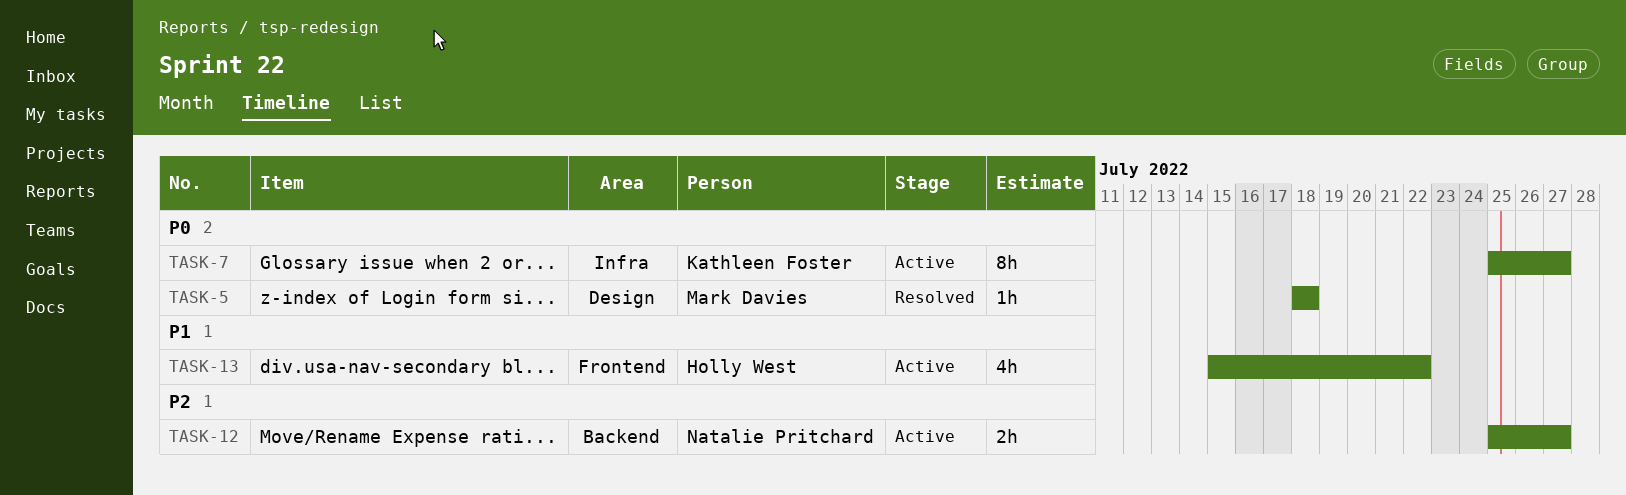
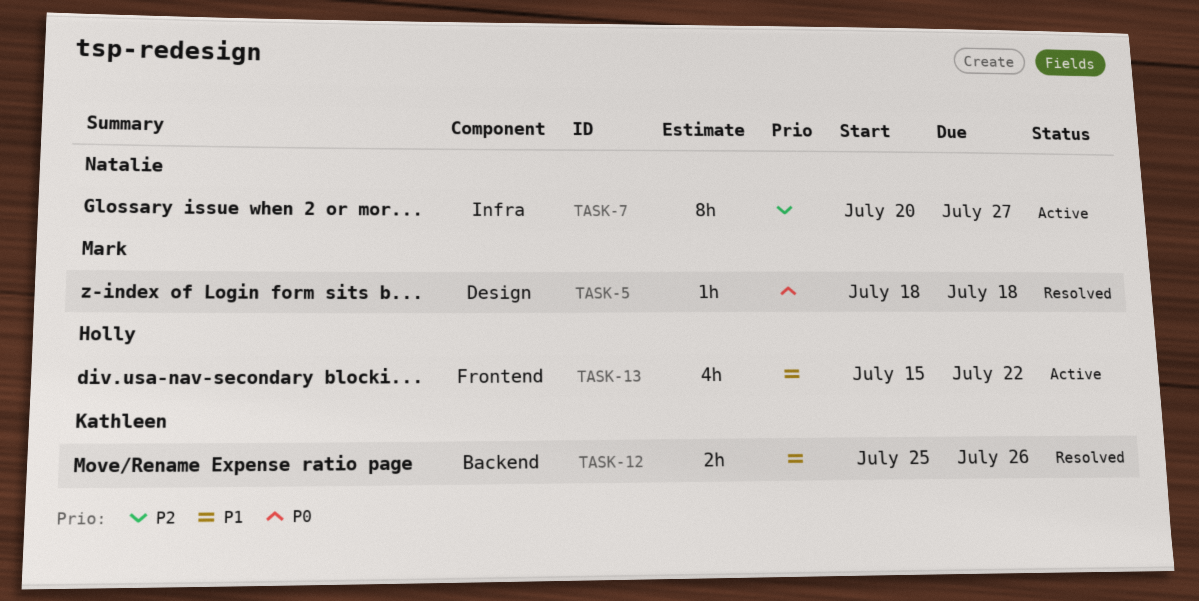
TASK-7, owner: Kathleen Foster -> Natalie Pritchard
TASK-7, priority: P0 -> P2
TASK-7, start: Jul 25 -> Jul 20
TASK-12, status: Active -> Resolved
TASK-12, owner: Natalie Pritchard -> Kathleen Foster
TASK-12, priority: P2 -> P1
TASK-12, due: Jul 27 -> Jul 26

